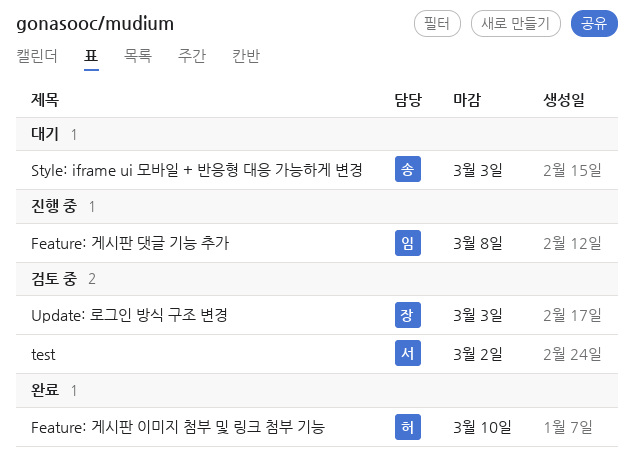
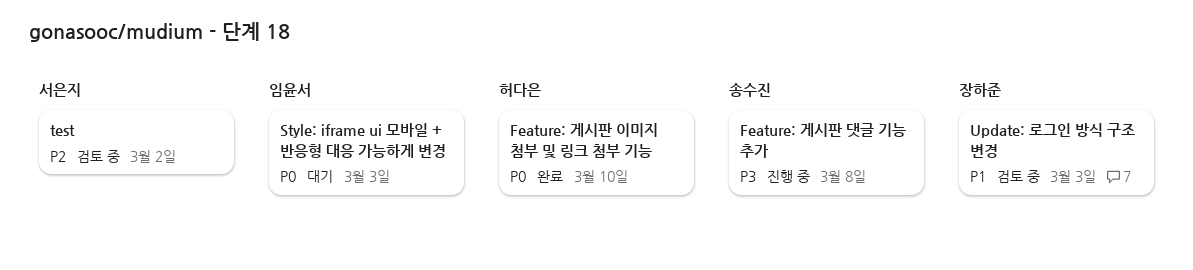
Feature: 게시판 댓글 기능 추가, owner: 임윤서 -> 송수진
Style: iframe ui 모바일 + 반응형 대응 가능하게 변경, owner: 송수진 -> 임윤서

